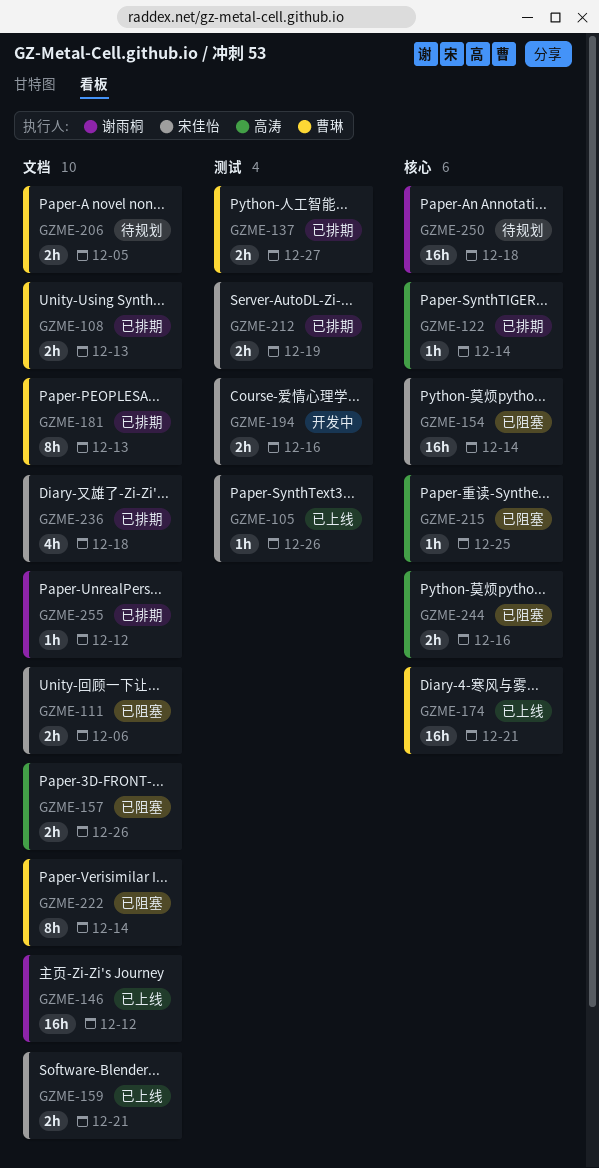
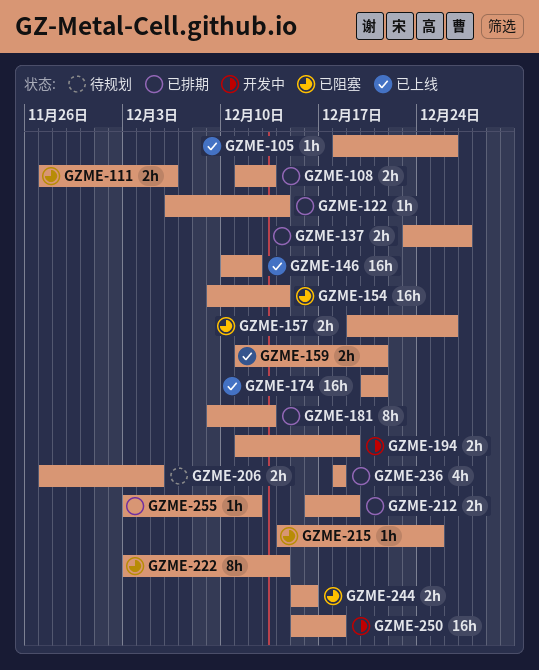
GZME-194, due: Dec 16 -> Dec 19
GZME-250, status: 待规划 -> 开发中

